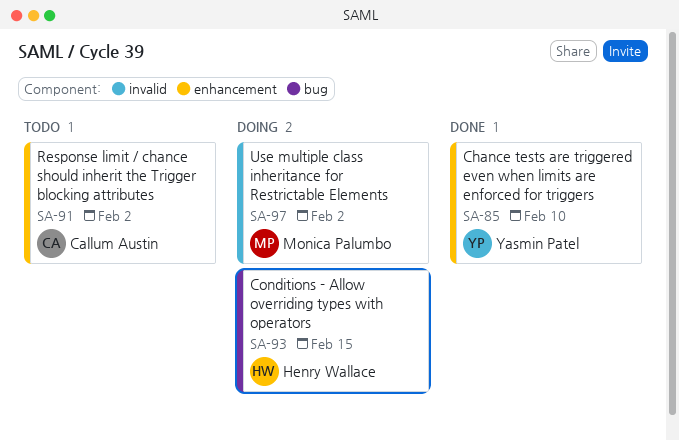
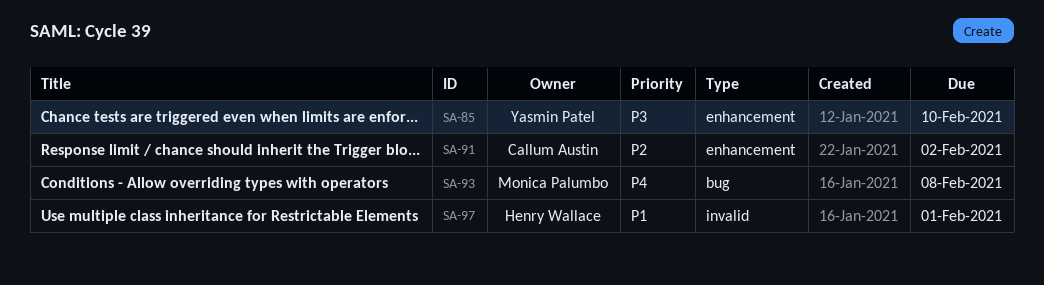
SA-93, owner: Henry Wallace -> Monica Palumbo
SA-93, due: Feb 15 -> Feb 8
SA-97, owner: Monica Palumbo -> Henry Wallace
SA-97, due: Feb 2 -> Feb 1

